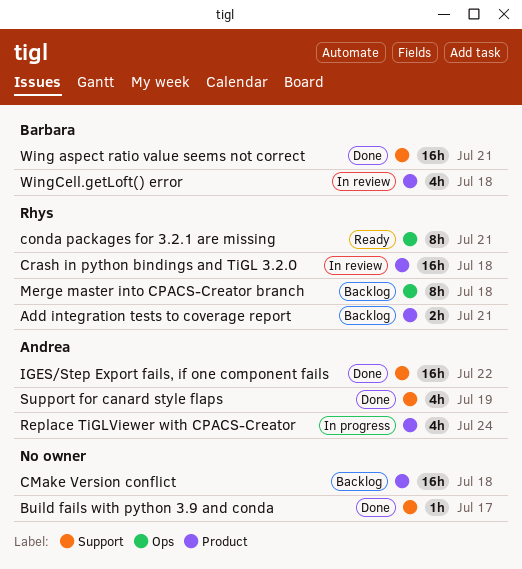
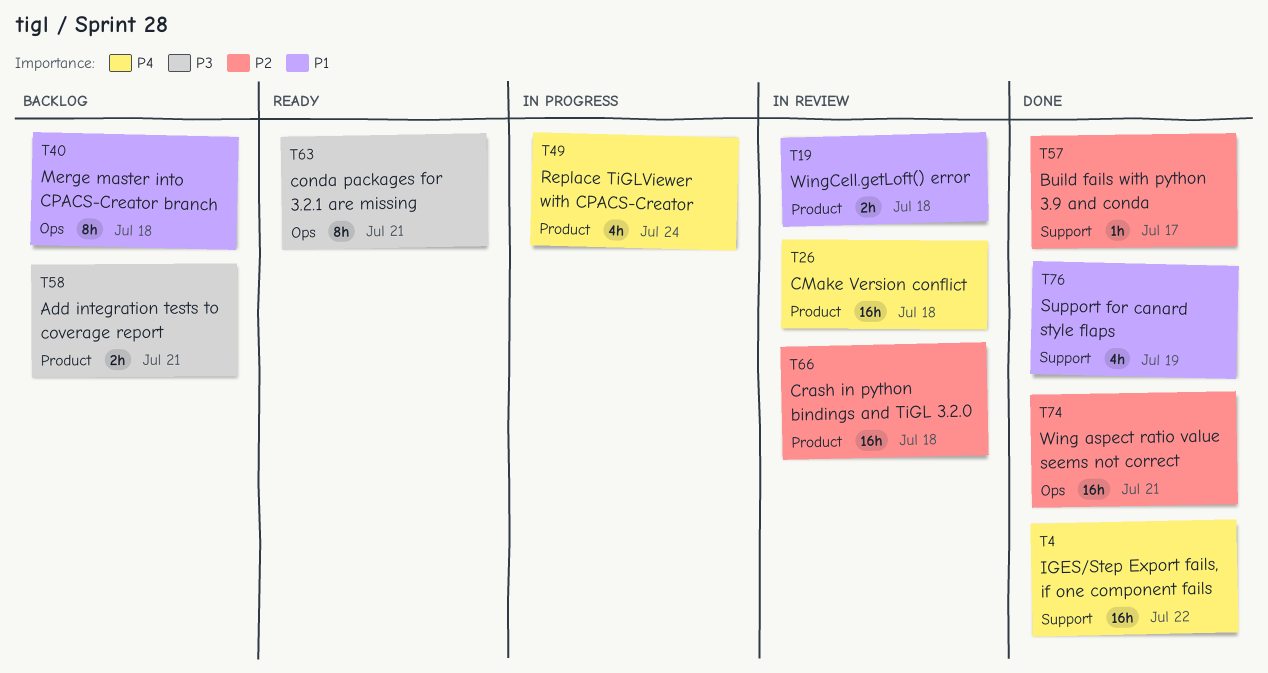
CMake Version conflict, status: Backlog -> In review
Wing aspect ratio value seems not correct, label: Support -> Ops
WingCell.getLoft() error, estimate: 4h -> 2h

